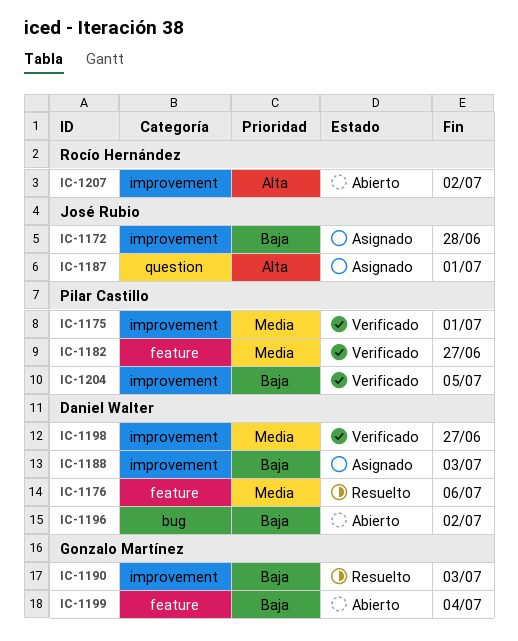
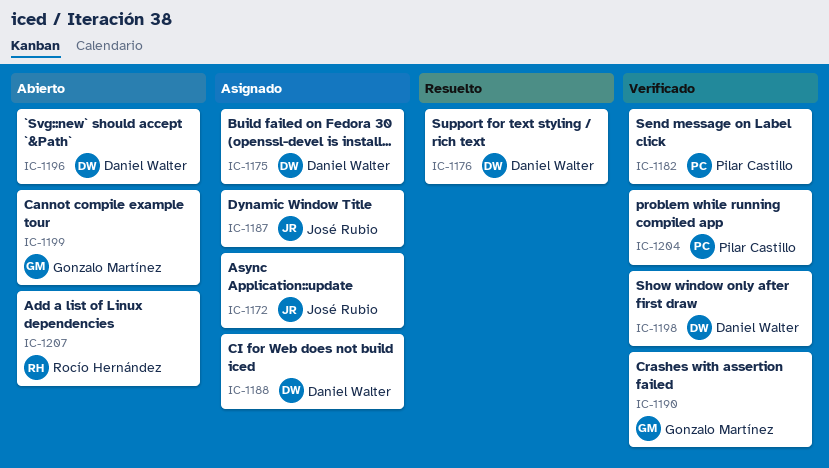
IC-1175, status: Verificado -> Asignado
IC-1175, owner: Pilar Castillo -> Daniel Walter
IC-1190, status: Resuelto -> Verificado

